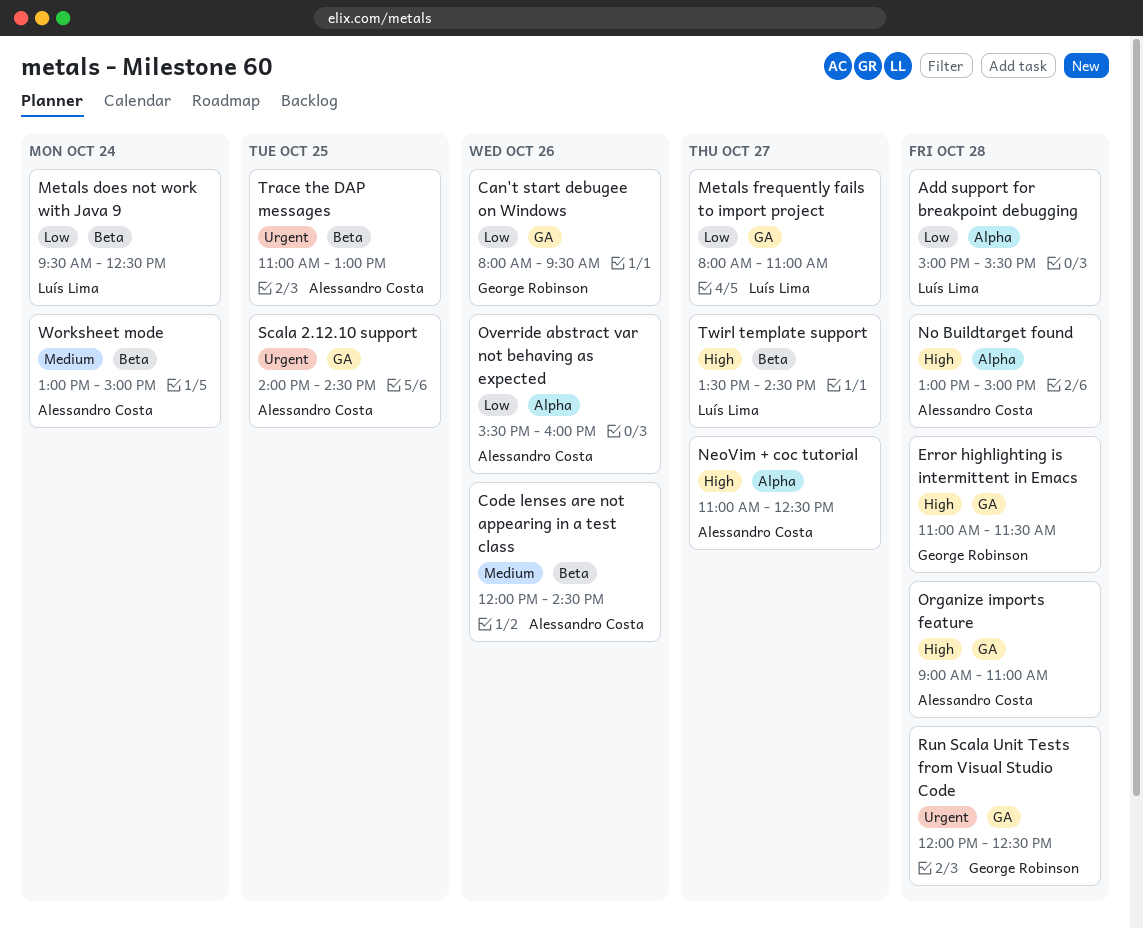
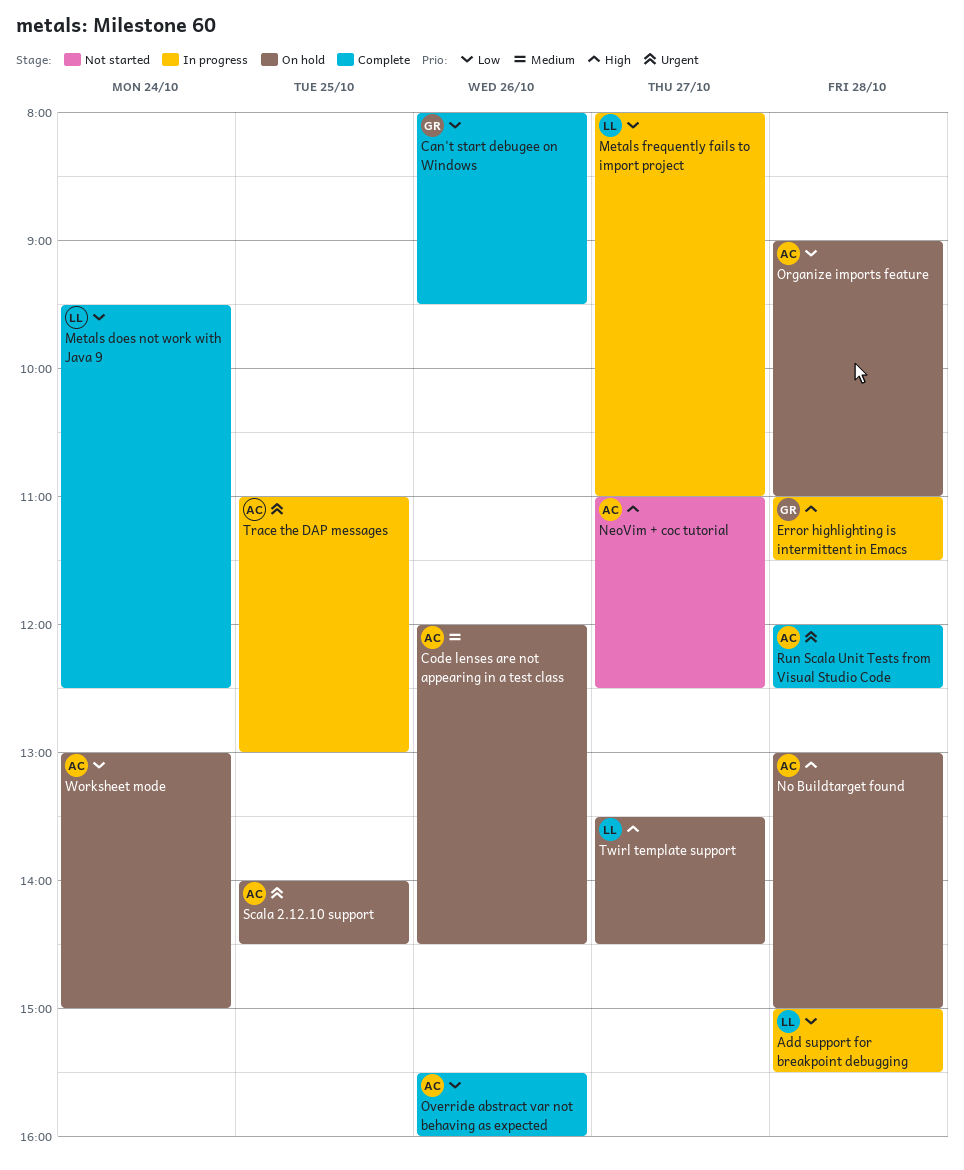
Organize imports feature, priority: High -> Low
Run Scala Unit Tests from Visual Studio Code, owner: George Robinson -> Alessandro Costa
Worksheet mode, priority: Medium -> Low

